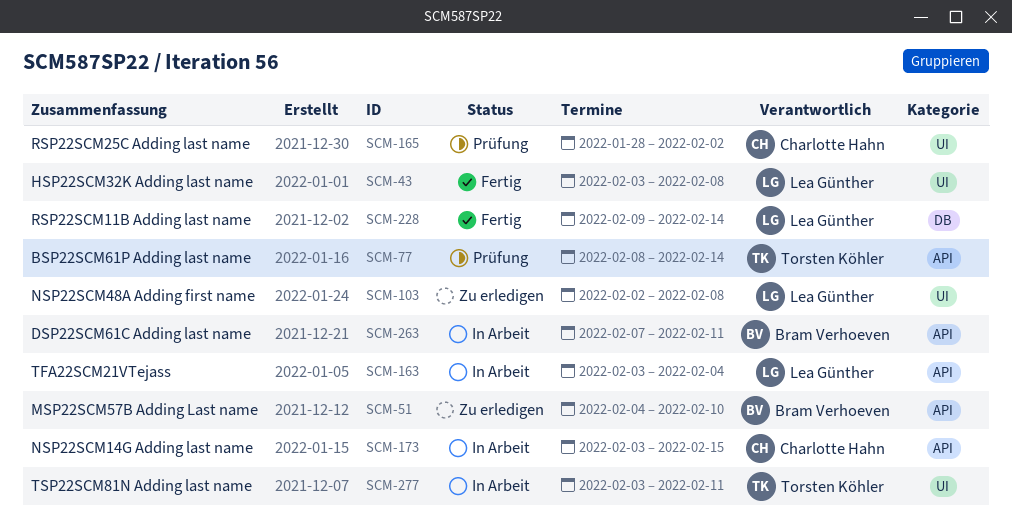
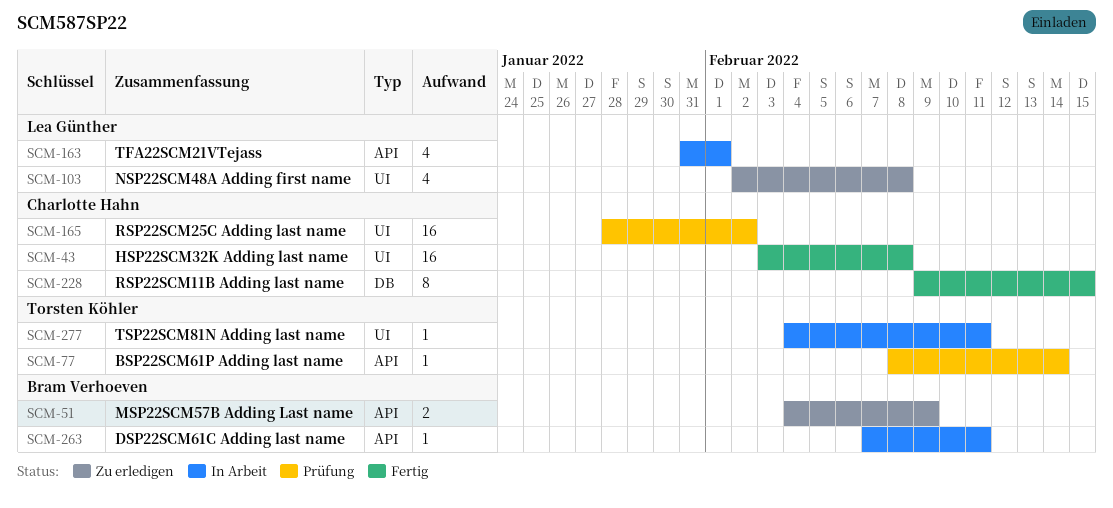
SCM-43, owner: Lea Günther -> Charlotte Hahn
SCM-51, due: Feb 10 -> Feb 9
SCM-163, start: Feb 3 -> Jan 31
SCM-163, due: Feb 4 -> Feb 1
SCM-173: present -> none
SCM-228, owner: Lea Günther -> Charlotte Hahn
SCM-228, due: Feb 14 -> Feb 15
SCM-277, start: Feb 3 -> Feb 4

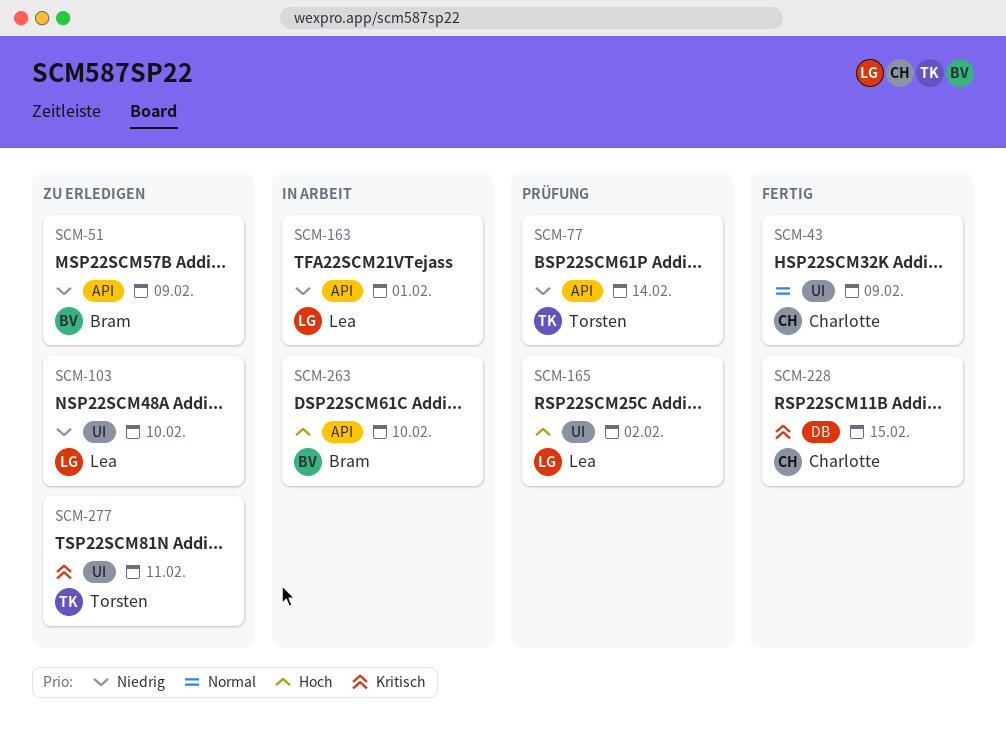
SCM-43, due: Feb 8 -> Feb 9
SCM-103, due: Feb 8 -> Feb 10
SCM-165, owner: Charlotte Hahn -> Lea Günther
SCM-263, due: Feb 11 -> Feb 10
SCM-277, status: In Arbeit -> Zu erledigen

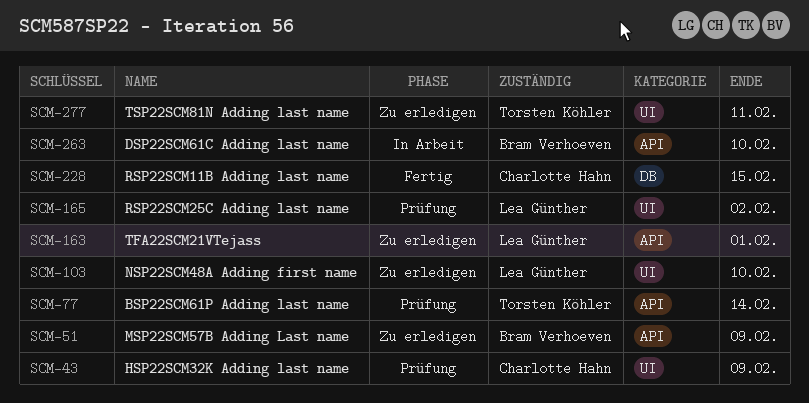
SCM-43, status: Fertig -> Prüfung
SCM-163, status: In Arbeit -> Zu erledigen

